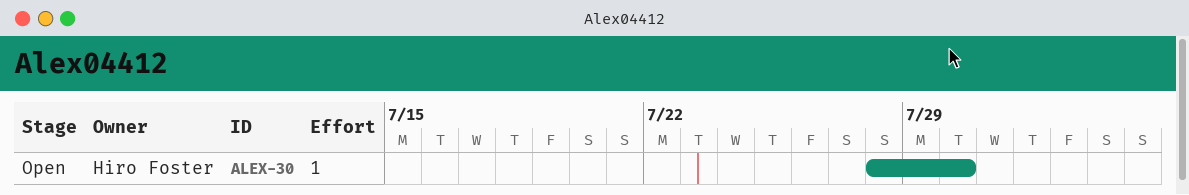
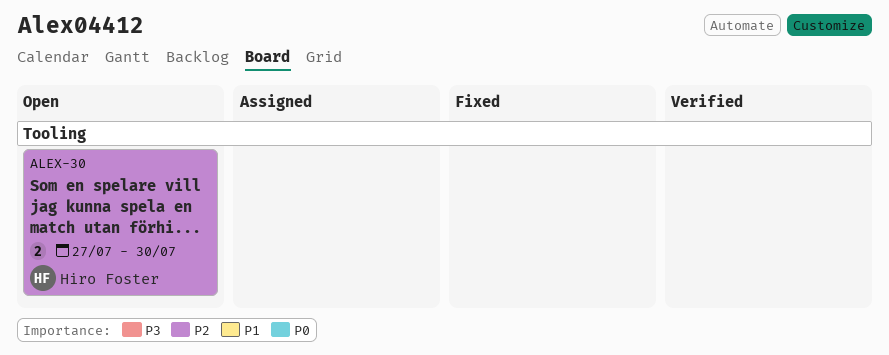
ALEX-30, estimate: 1 -> 2
ALEX-30, start: Jul 28 -> Jul 27

